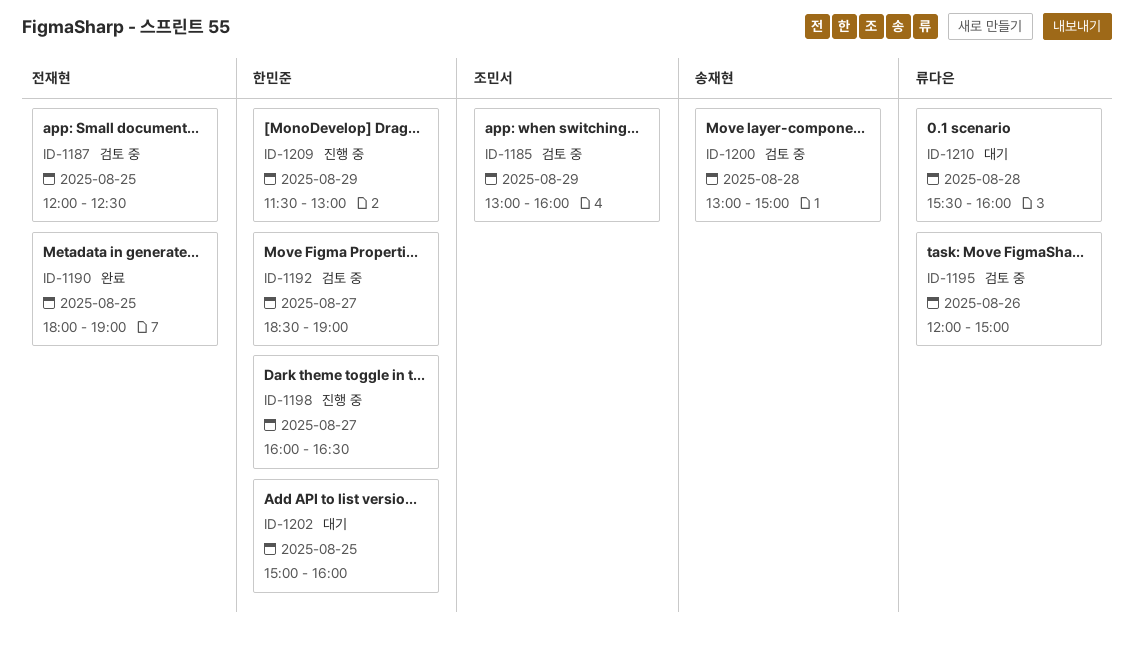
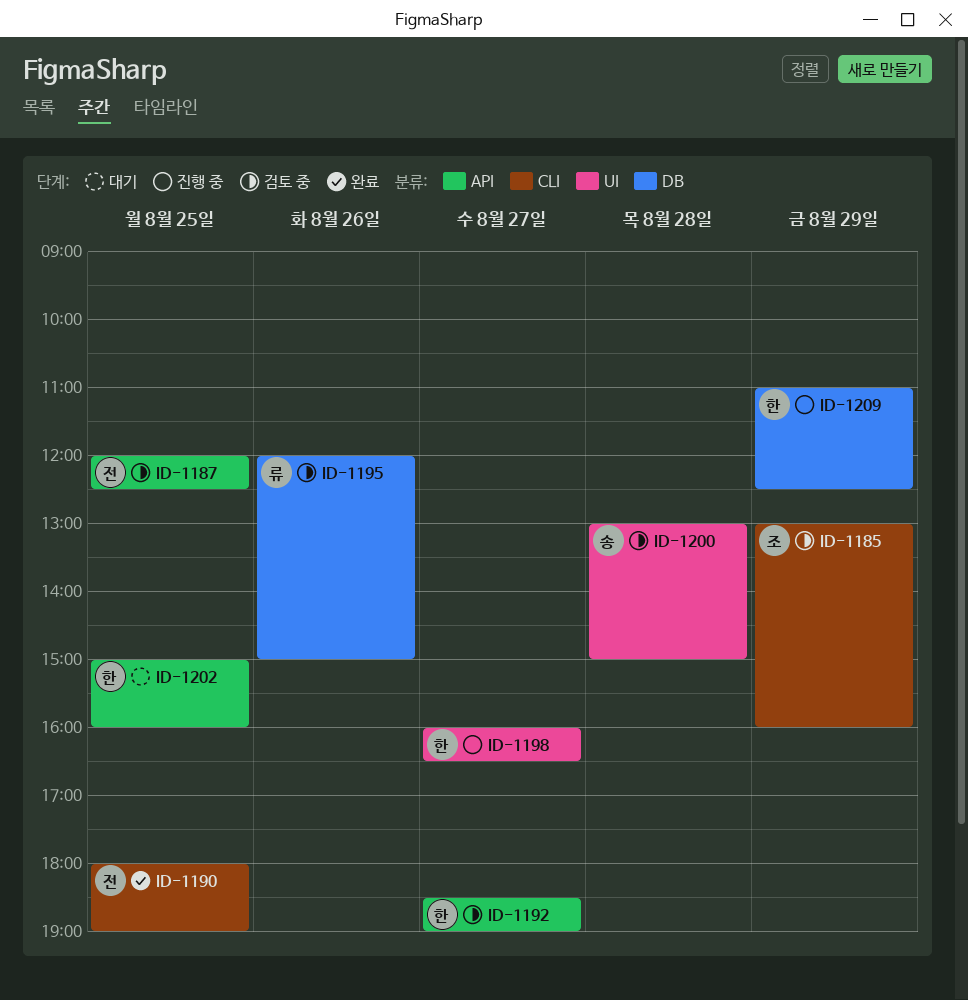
ID-1209, begins: 11:30 -> 11:00
ID-1209, ends: 13:00 -> 12:30
ID-1210: present -> none

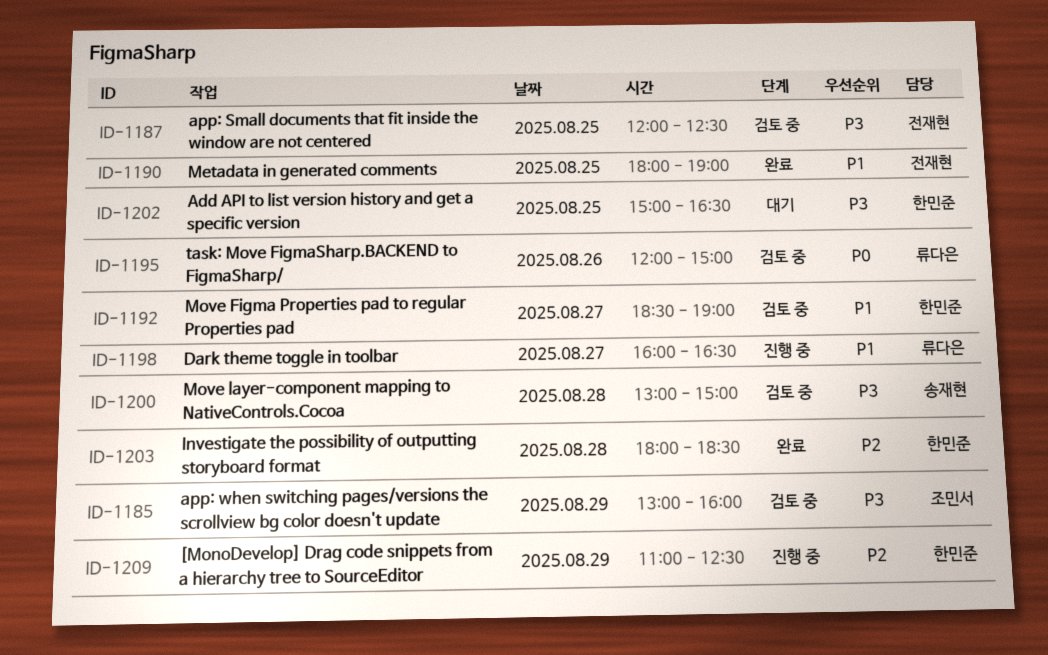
ID-1198, owner: 한민준 -> 류다은
ID-1202, ends: 16:00 -> 16:30
ID-1203: none -> present

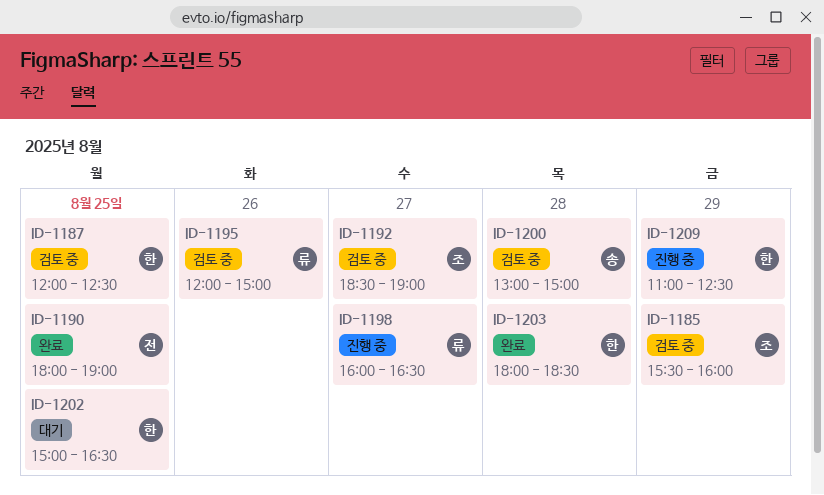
ID-1185, begins: 13:00 -> 15:30
ID-1187, owner: 전재현 -> 한민준
ID-1192, owner: 한민준 -> 조민서

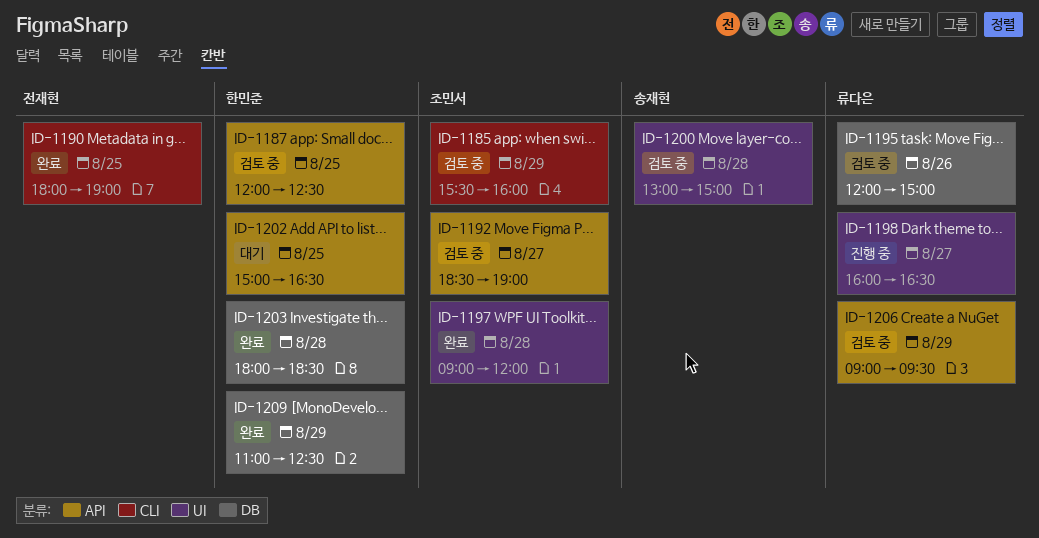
ID-1197: none -> present
ID-1206: none -> present
ID-1209, status: 진행 중 -> 완료

